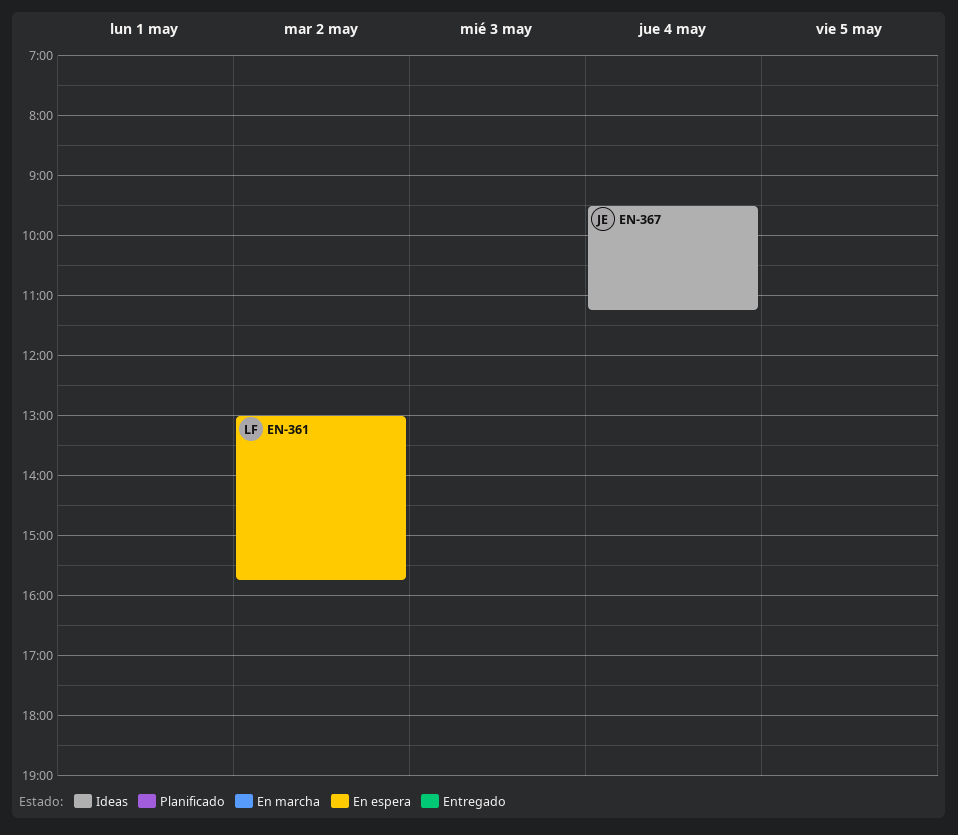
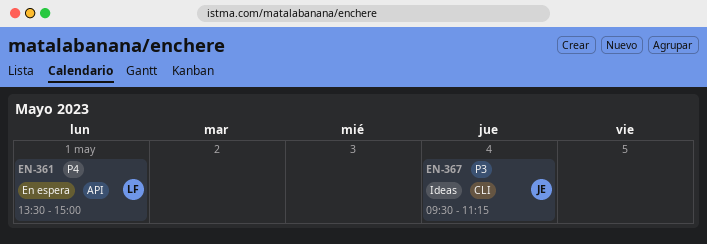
EN-361, day: May 2 -> May 1
EN-361, begins: 13:00 -> 13:30
EN-361, ends: 15:45 -> 15:00

